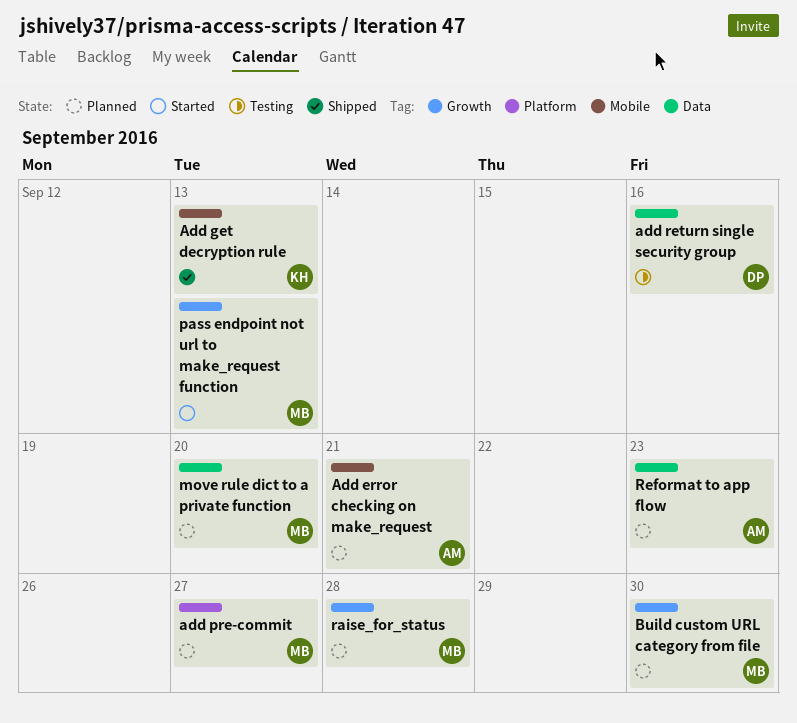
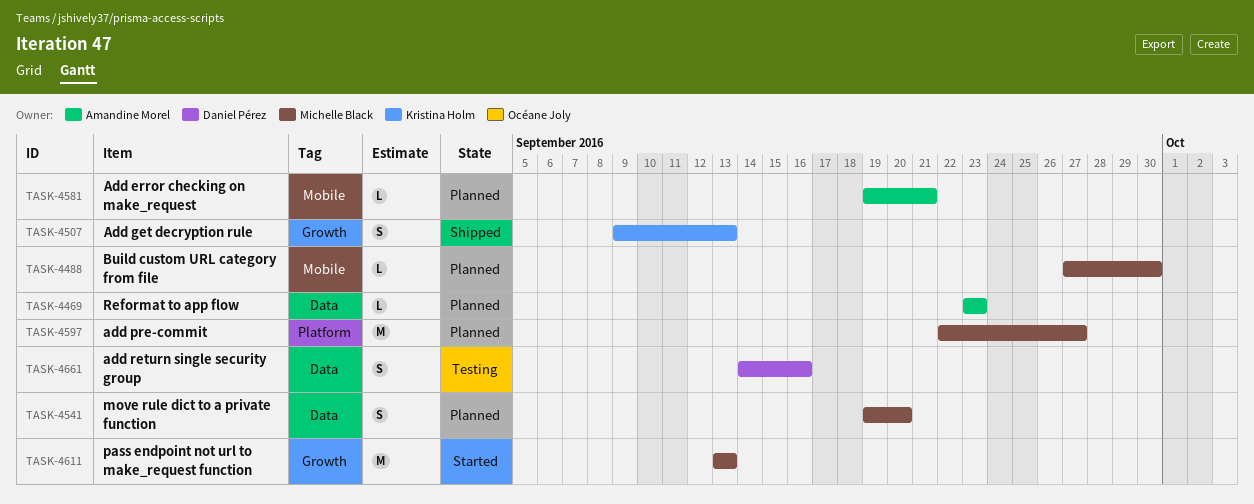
Add get decryption rule, label: Mobile -> Growth
Build custom URL category from file, label: Growth -> Mobile
raise_for_status: present -> none

